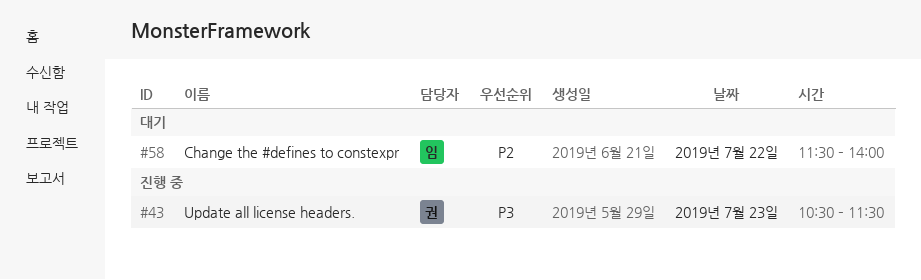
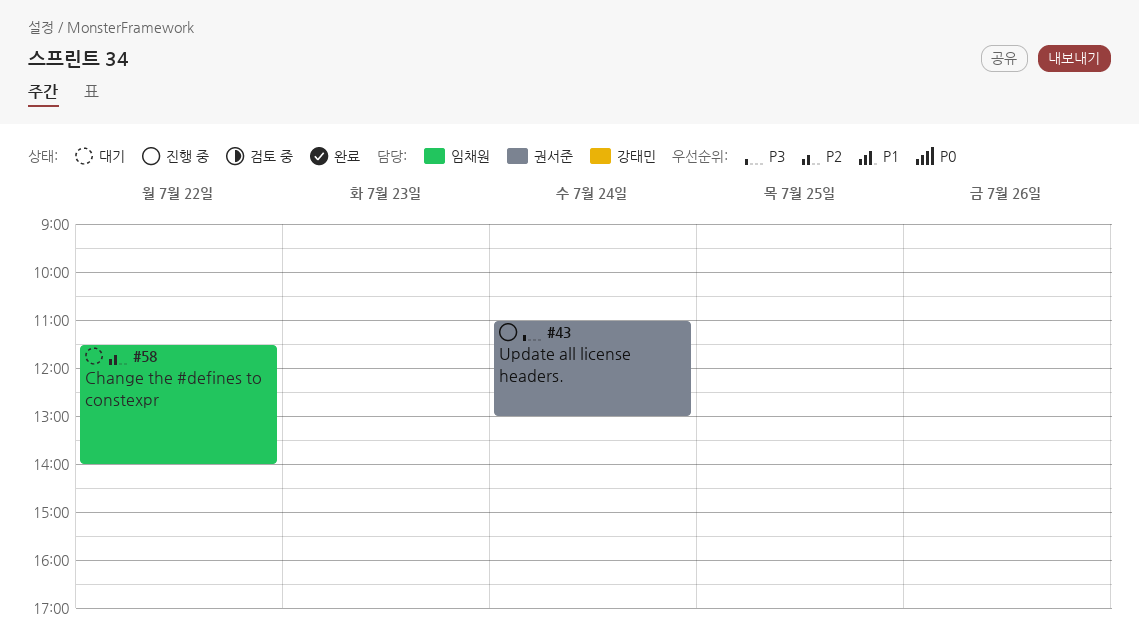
#43, day: Jul 23 -> Jul 24
#43, begins: 10:30 -> 11:00
#43, ends: 11:30 -> 13:00

